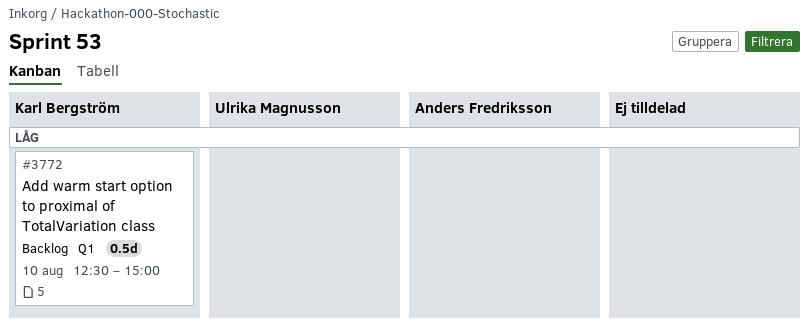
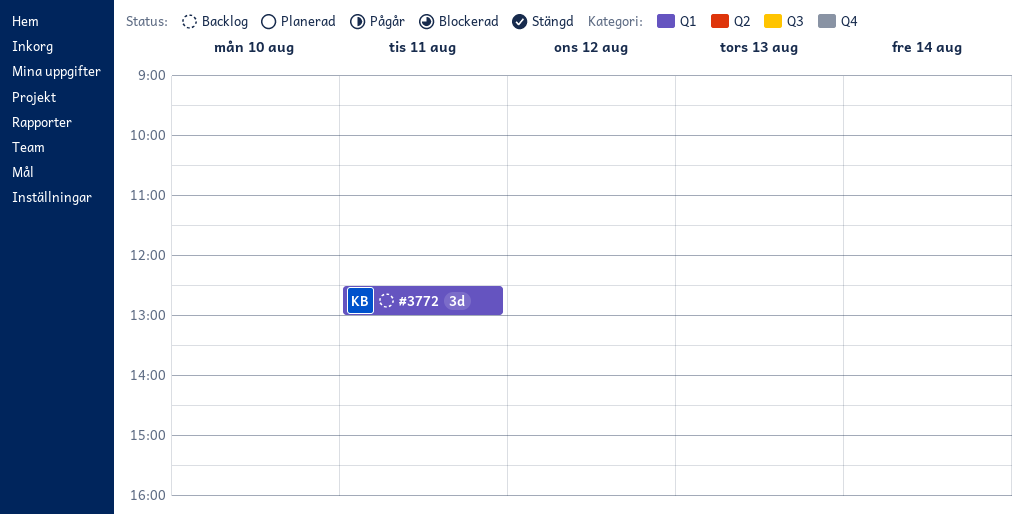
#3772, estimate: 0.5d -> 3d
#3772, day: Aug 10 -> Aug 11
#3772, ends: 15:00 -> 13:00

